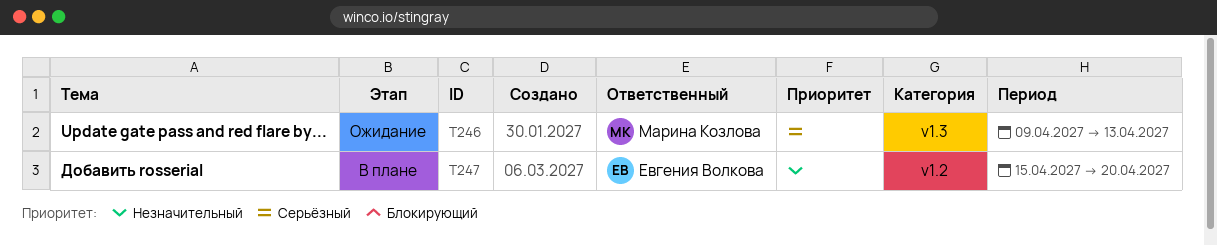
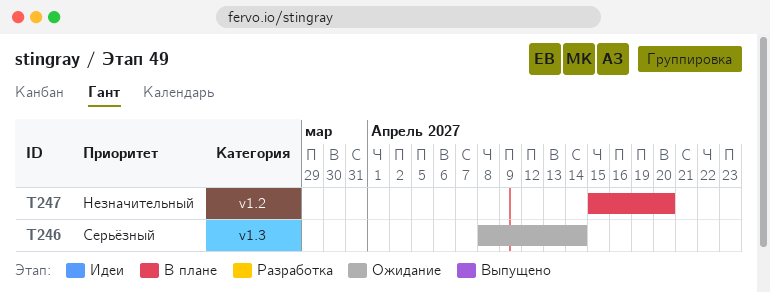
T246, start: Apr 9 -> Apr 8
T246, due: Apr 13 -> Apr 14

